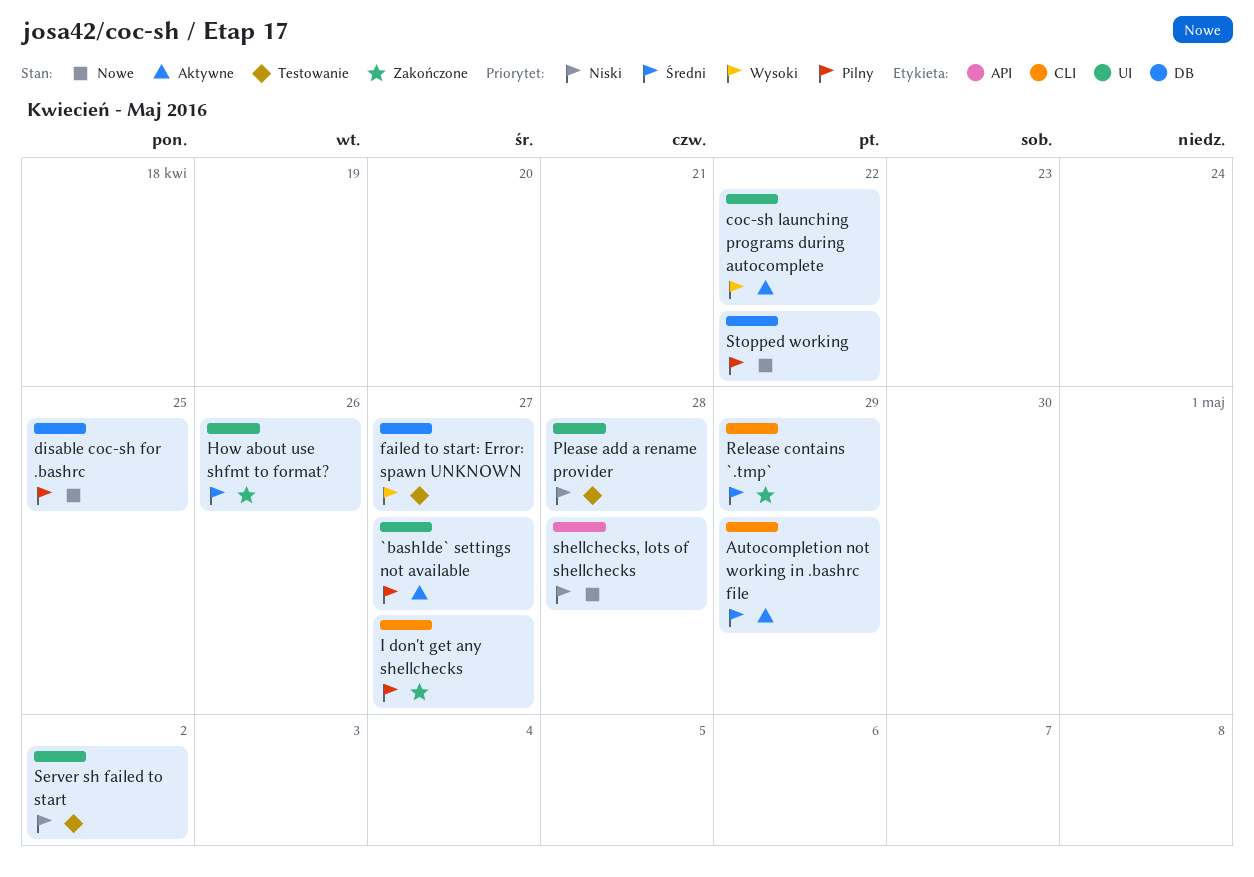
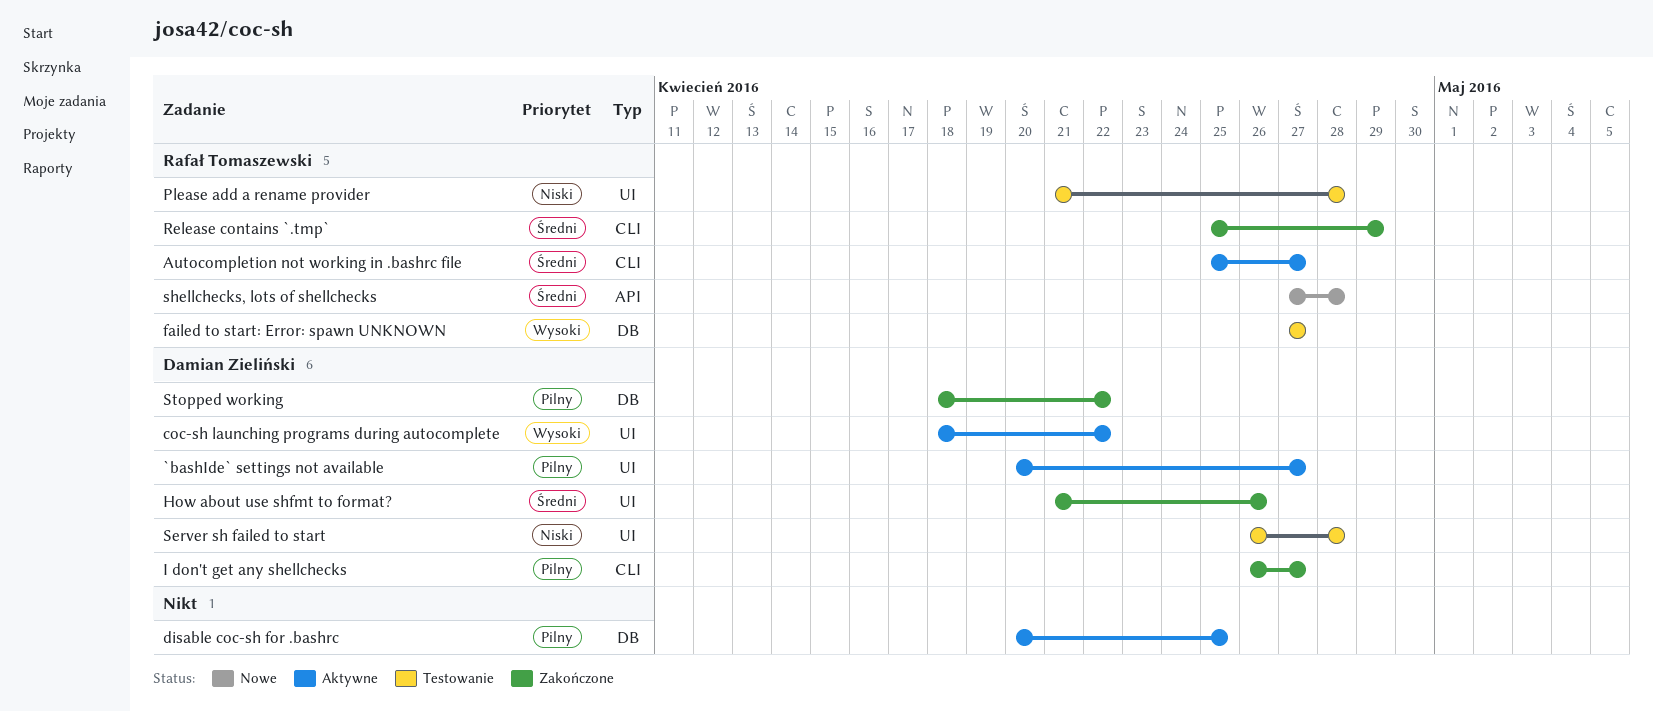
Autocompletion not working in .bashrc file, due: Apr 29 -> Apr 27
disable coc-sh for .bashrc, status: Nowe -> Aktywne
Server sh failed to start, due: May 2 -> Apr 28
shellchecks, lots of shellchecks, priority: Niski -> Średni
Stopped working, status: Nowe -> Zakończone

